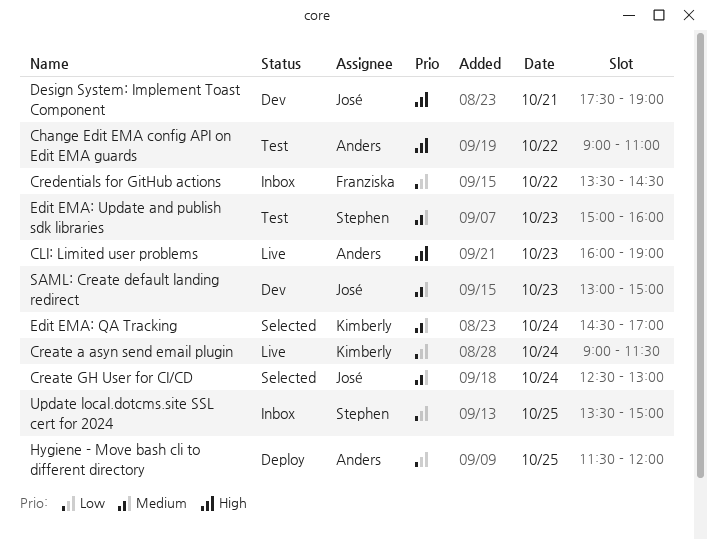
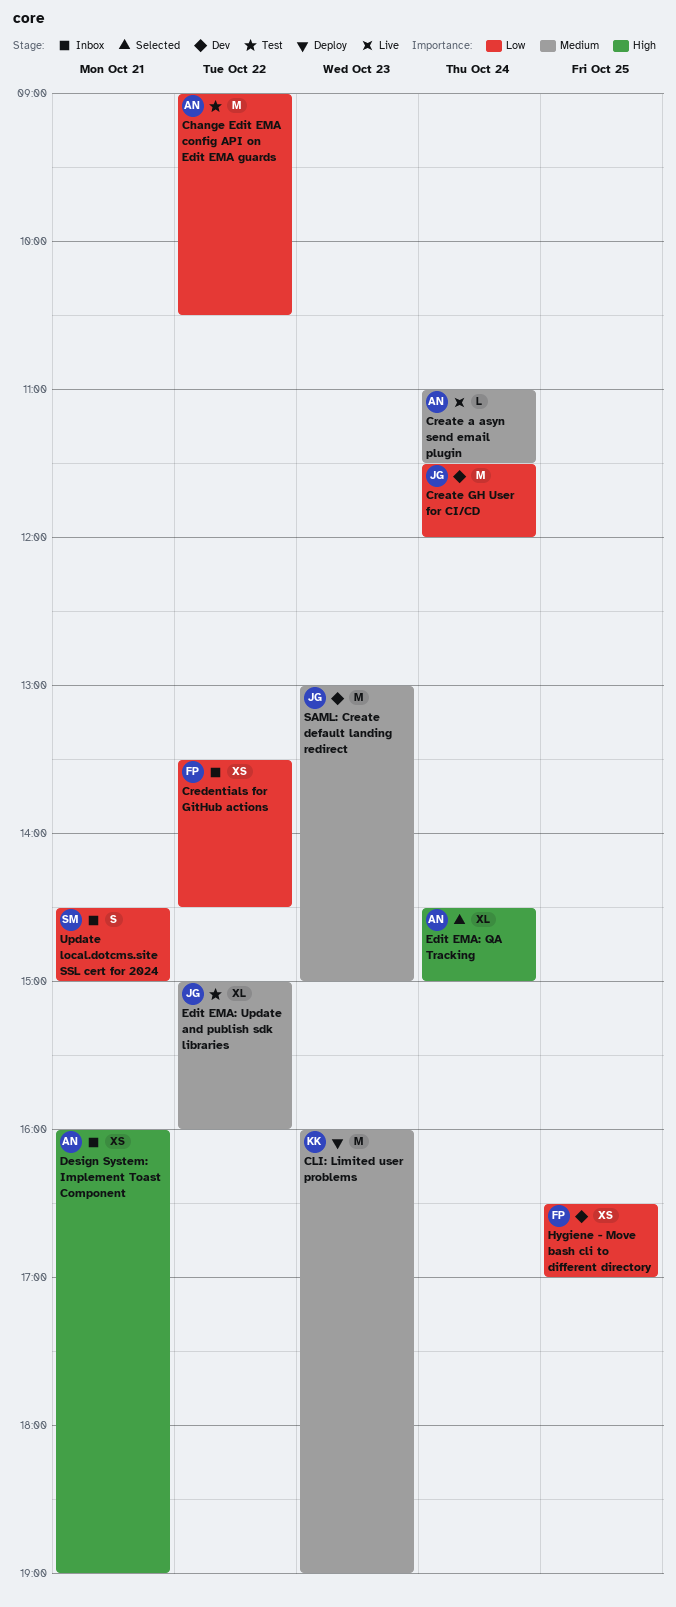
Change Edit EMA config API on Edit EMA guards, priority: High -> Low
Change Edit EMA config API on Edit EMA guards, ends: 11:00 -> 10:30
CLI: Limited user problems, status: Live -> Deploy
CLI: Limited user problems, owner: Anders -> Kimberly
CLI: Limited user problems, priority: High -> Medium
Create a asyn send email plugin, owner: Kimberly -> Anders
Create a asyn send email plugin, priority: Low -> Medium
Create a asyn send email plugin, begins: 09:00 -> 11:00
Create GH User for CI/CD, status: Selected -> Dev
Create GH User for CI/CD, priority: Medium -> Low
Create GH User for CI/CD, begins: 12:30 -> 11:30
Create GH User for CI/CD, ends: 13:00 -> 12:00
Design System: Implement Toast Component, status: Dev -> Inbox
Design System: Implement Toast Component, owner: José -> Anders
Design System: Implement Toast Component, begins: 17:30 -> 16:00
Edit EMA: QA Tracking, owner: Kimberly -> Anders
Edit EMA: QA Tracking, priority: Medium -> High
Edit EMA: QA Tracking, ends: 17:00 -> 15:00
Edit EMA: Update and publish sdk libraries, owner: Stephen -> José
Edit EMA: Update and publish sdk libraries, day: Oct 23 -> Oct 22
Hygiene - Move bash cli to different directory, status: Deploy -> Dev
Hygiene - Move bash cli to different directory, owner: Anders -> Franziska
Hygiene - Move bash cli to different directory, begins: 11:30 -> 16:30
Hygiene - Move bash cli to different directory, ends: 12:00 -> 17:00
Update local.dotcms.site SSL cert for 2024, day: Oct 25 -> Oct 21
Update local.dotcms.site SSL cert for 2024, begins: 13:30 -> 14:30

